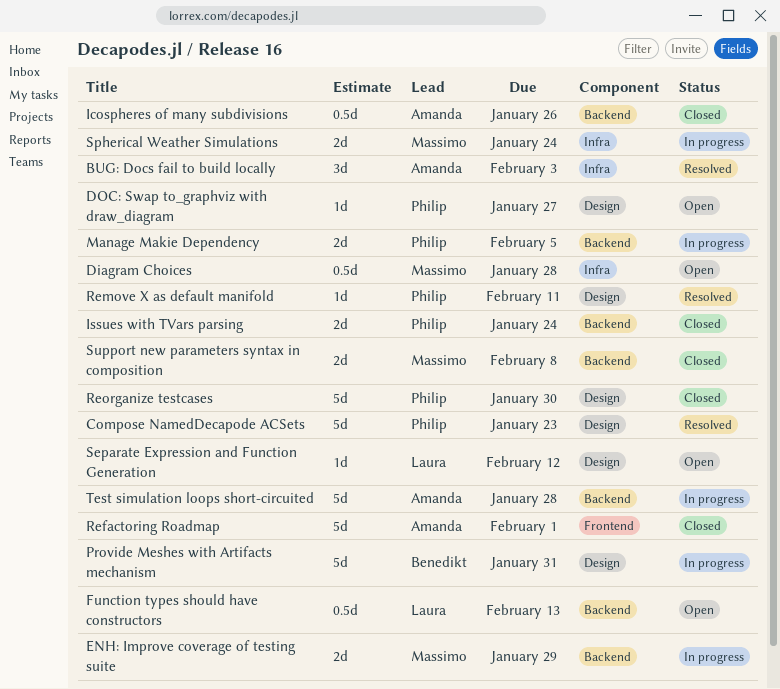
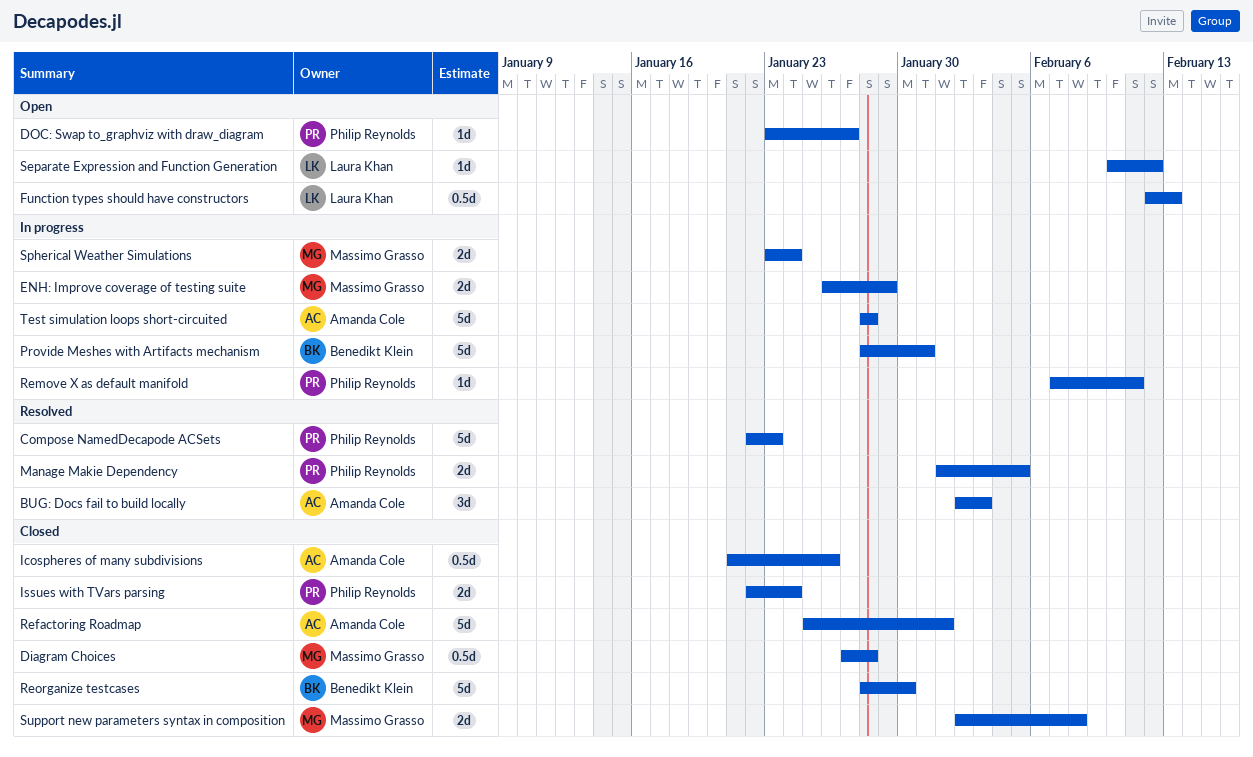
Diagram Choices, status: Open -> Closed
Manage Makie Dependency, status: In progress -> Resolved
Remove X as default manifold, status: Resolved -> In progress
Reorganize testcases, owner: Philip Reynolds -> Benedikt Klein

